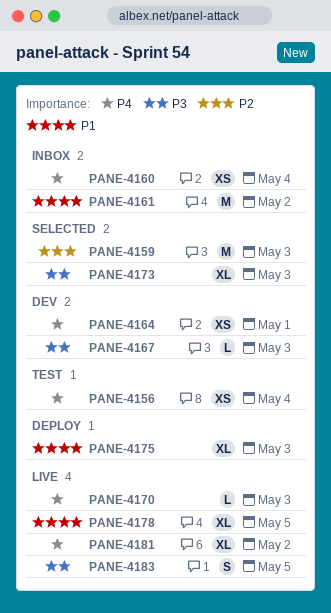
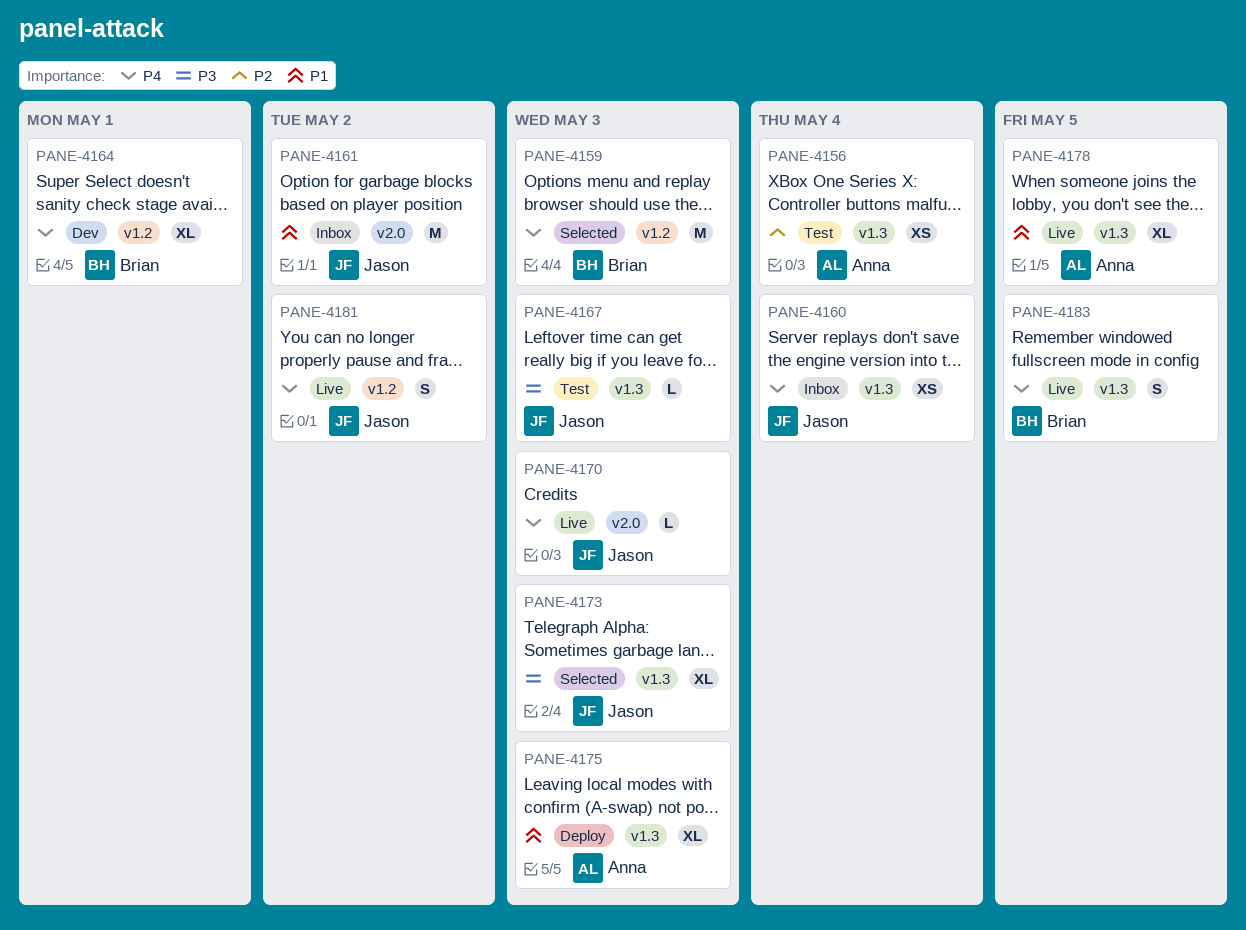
PANE-4156, priority: P4 -> P2
PANE-4159, priority: P2 -> P4
PANE-4164, estimate: XS -> XL
PANE-4167, status: Dev -> Test
PANE-4181, estimate: XL -> S
PANE-4183, priority: P3 -> P4

